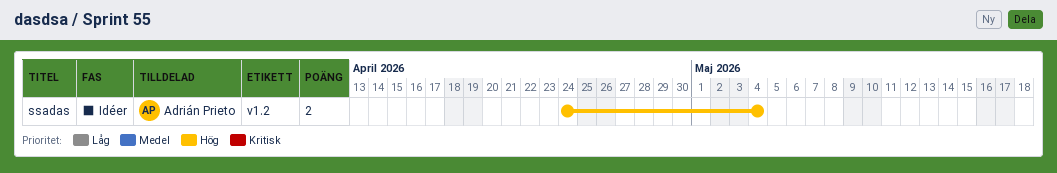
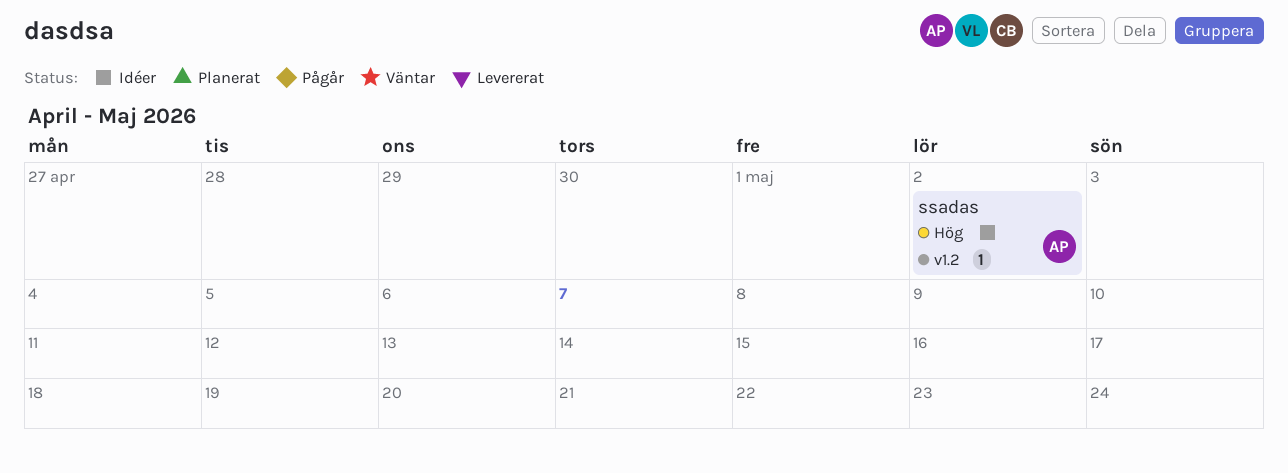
ssadas, estimate: 2 -> 1
ssadas, due: May 4 -> May 2

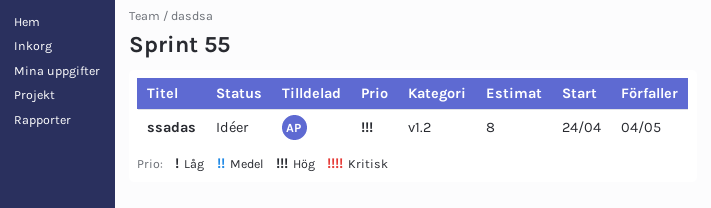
ssadas, estimate: 1 -> 8
ssadas, due: May 2 -> May 4

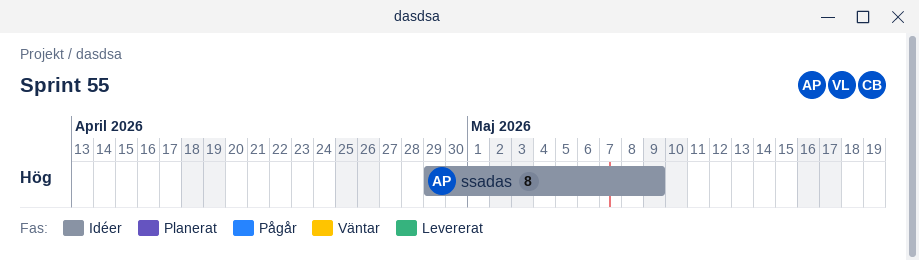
ssadas, start: Apr 24 -> Apr 29
ssadas, due: May 4 -> May 9

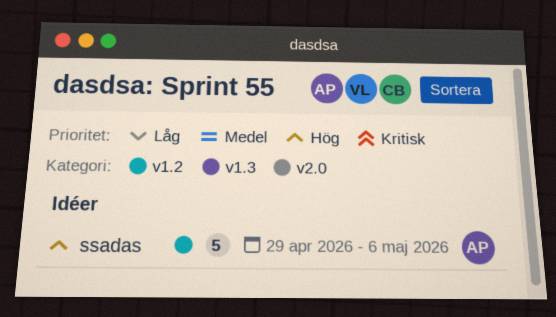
ssadas, estimate: 8 -> 5
ssadas, due: May 9 -> May 6

